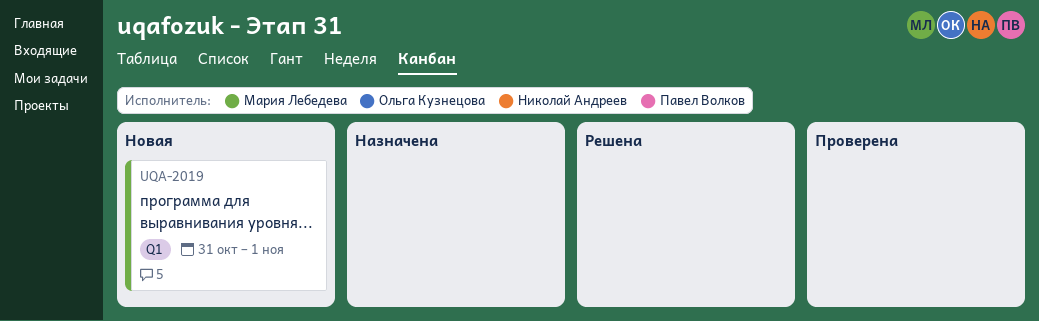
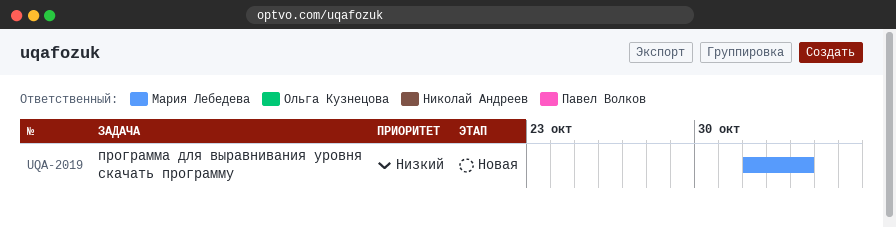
UQA-2019, start: Oct 31 -> Nov 1
UQA-2019, due: Nov 1 -> Nov 3

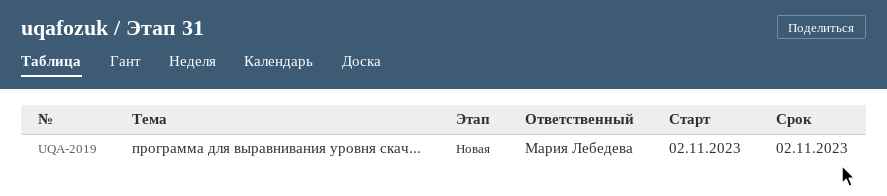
UQA-2019, start: Nov 1 -> Nov 2
UQA-2019, due: Nov 3 -> Nov 2

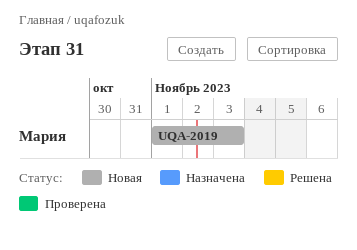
UQA-2019, start: Nov 2 -> Nov 1
UQA-2019, due: Nov 2 -> Nov 3

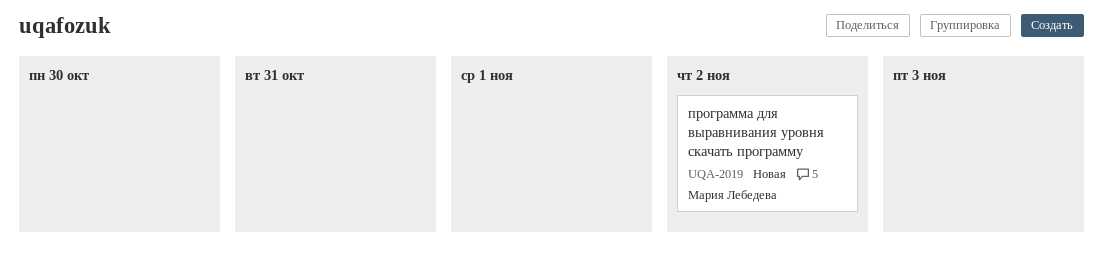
UQA-2019, due: Nov 3 -> Nov 2

